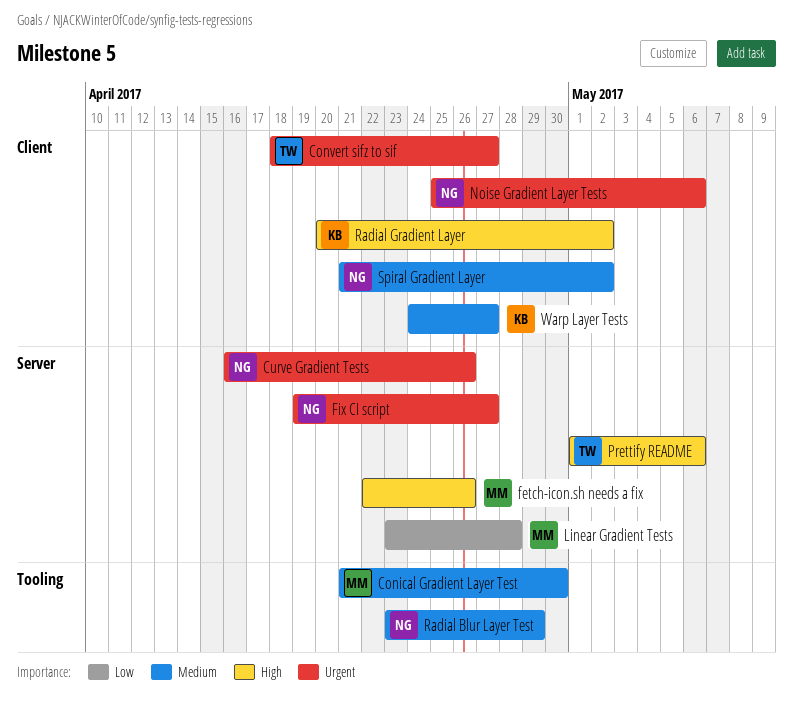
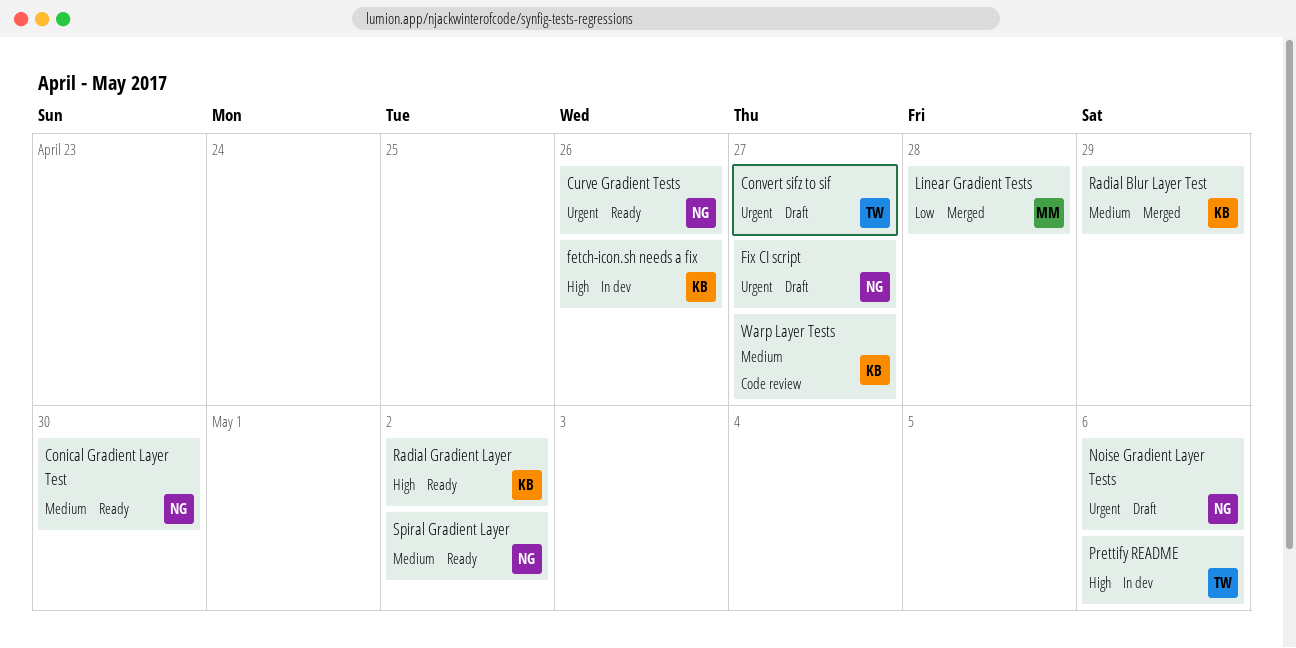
Conical Gradient Layer Test, owner: MM -> NG
fetch-icon.sh needs a fix, owner: MM -> KB
Radial Blur Layer Test, owner: NG -> KB

